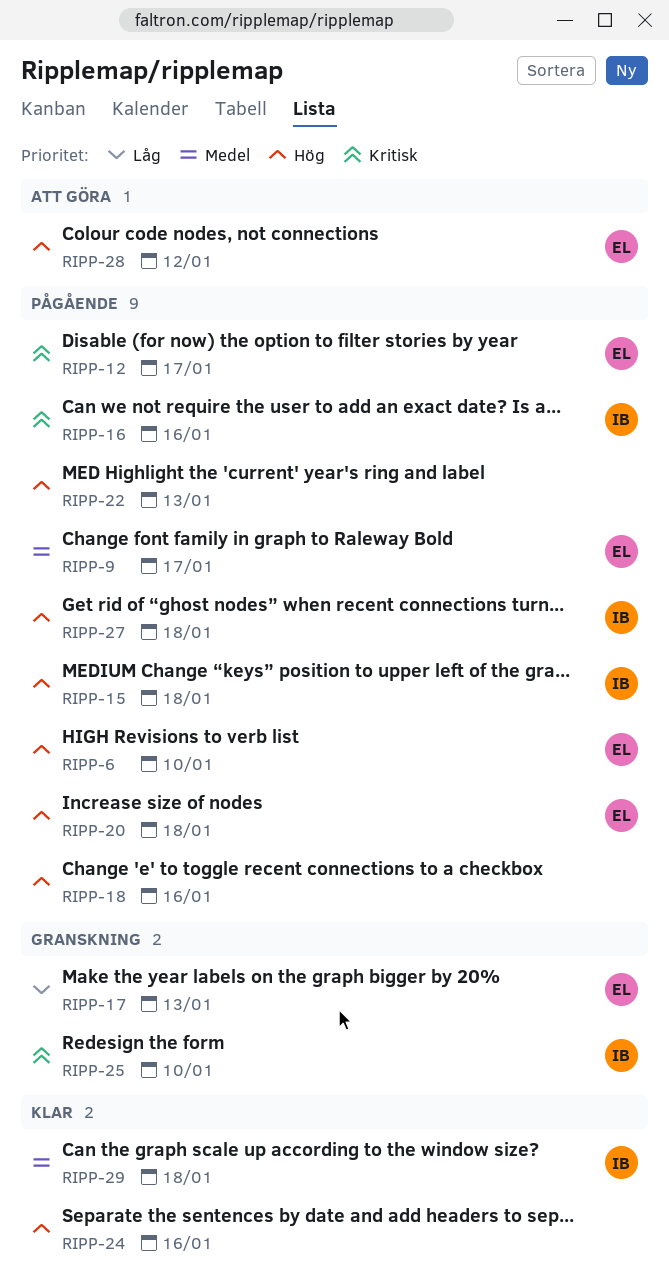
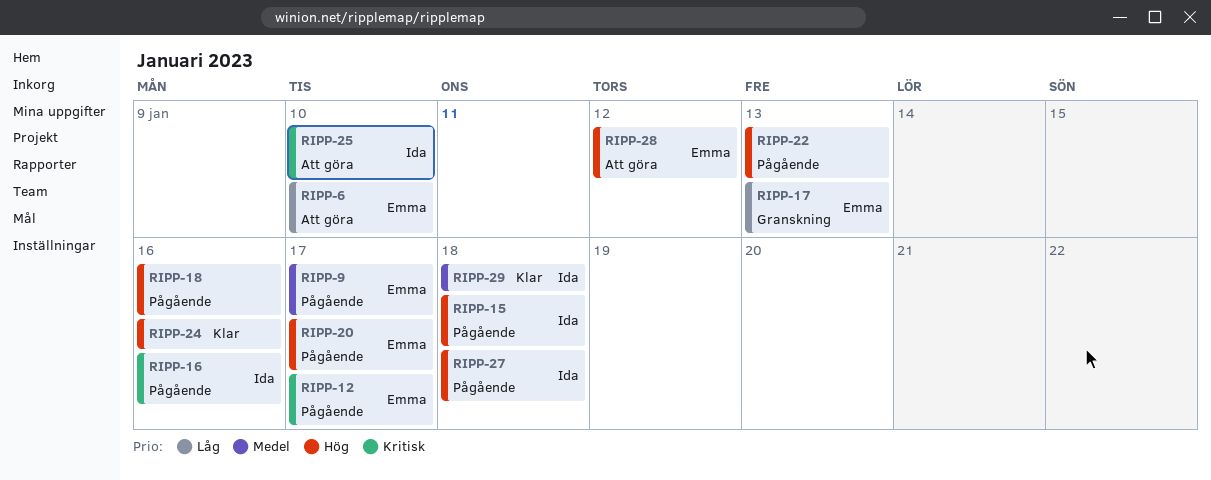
RIPP-6, status: Pågående -> Att göra
RIPP-6, priority: Hög -> Låg
RIPP-20, due: Jan 18 -> Jan 17
RIPP-25, status: Granskning -> Att göra

